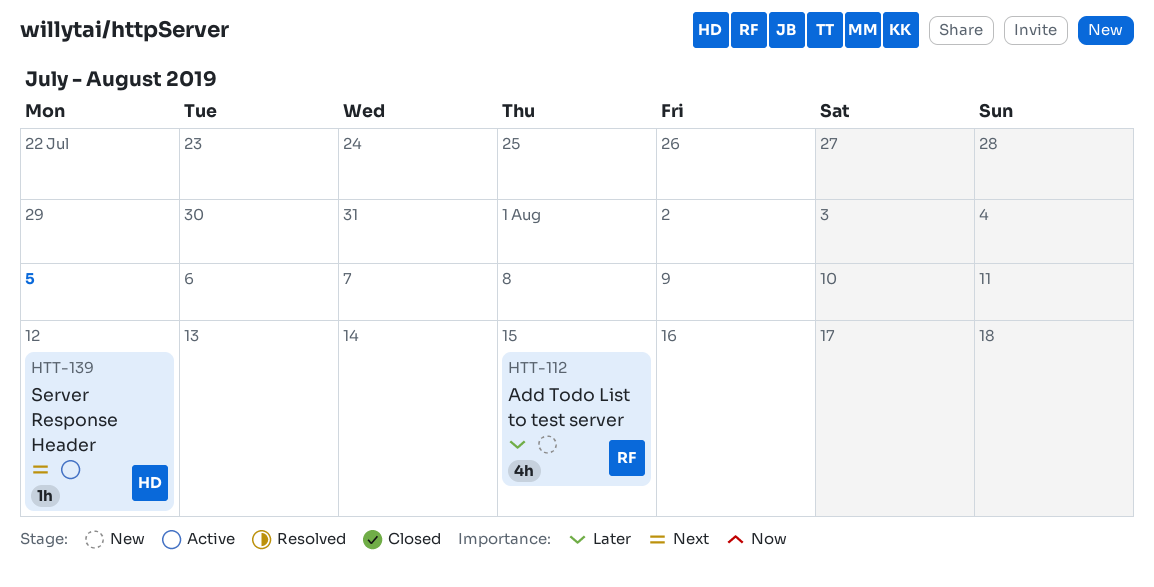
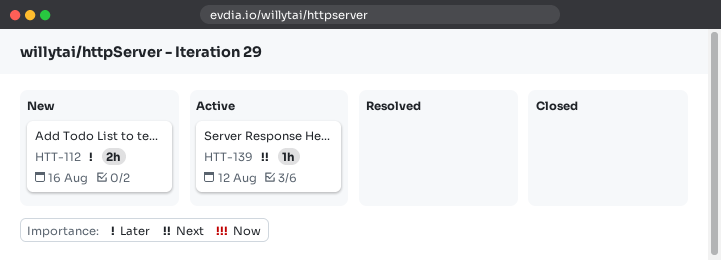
HTT-112, estimate: 4h -> 2h
HTT-112, due: Aug 15 -> Aug 16

